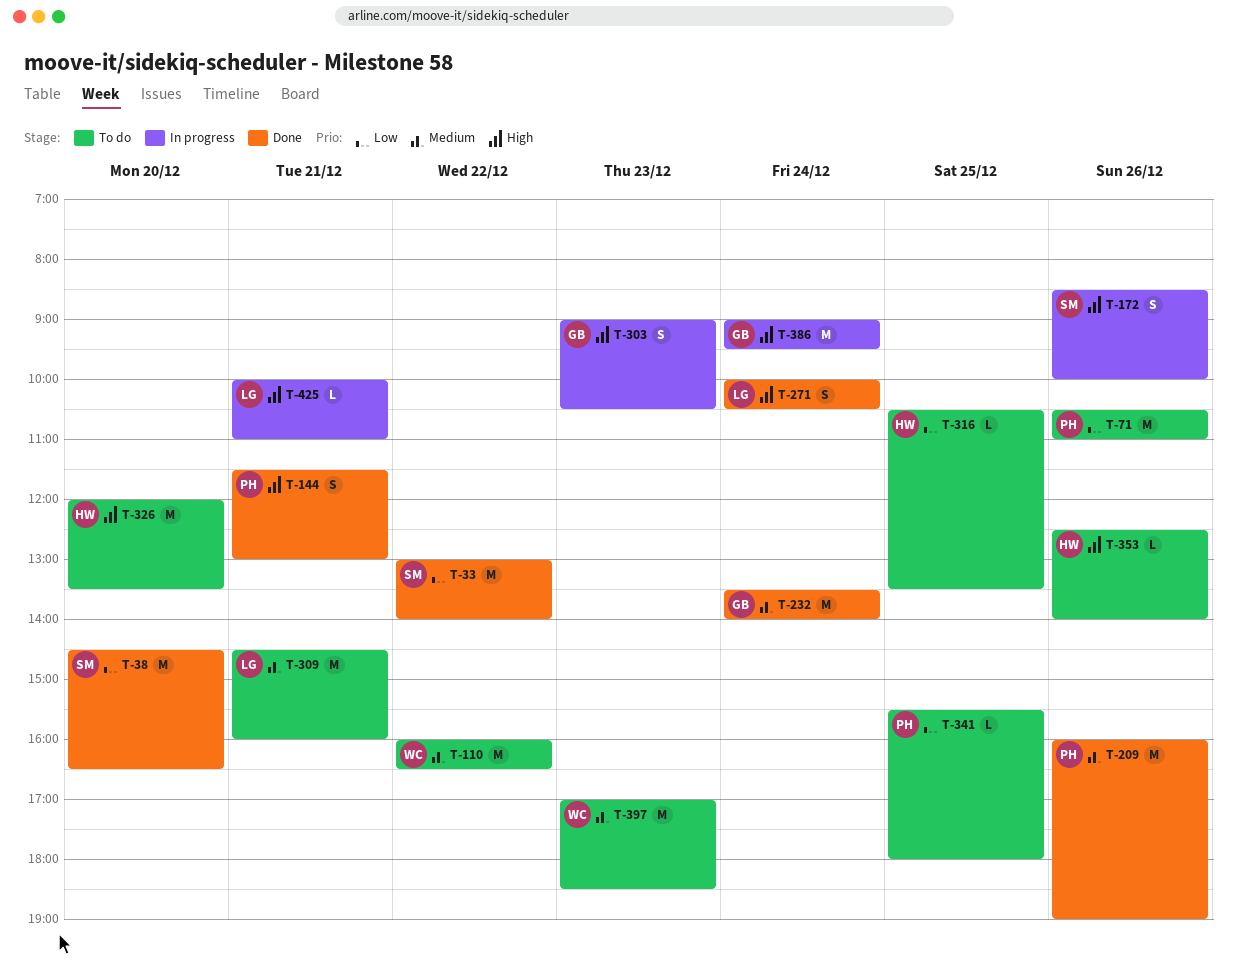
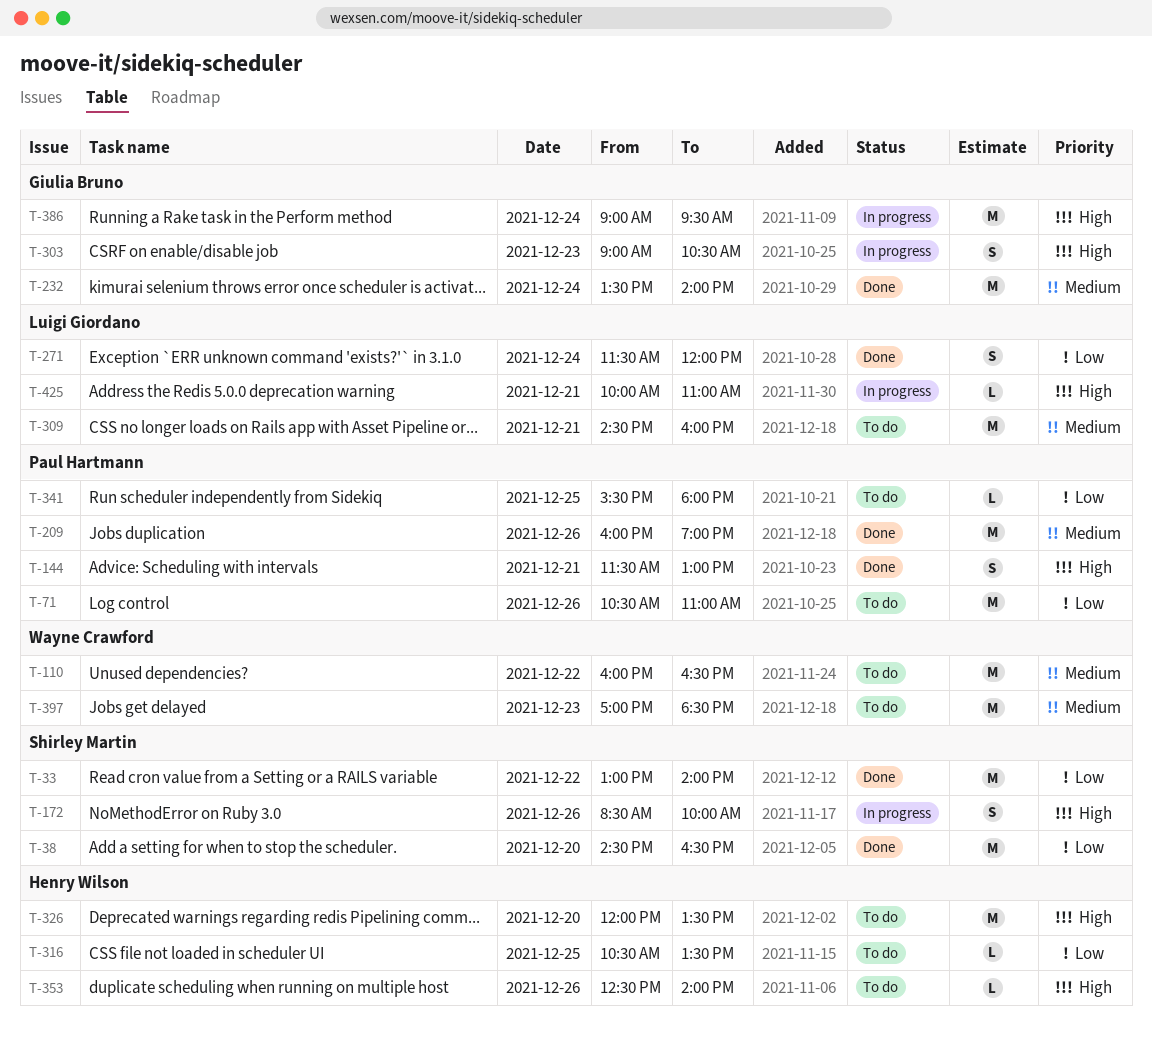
T-271, priority: High -> Low
T-271, begins: 10:00 -> 11:30
T-271, ends: 10:30 -> 12:00

